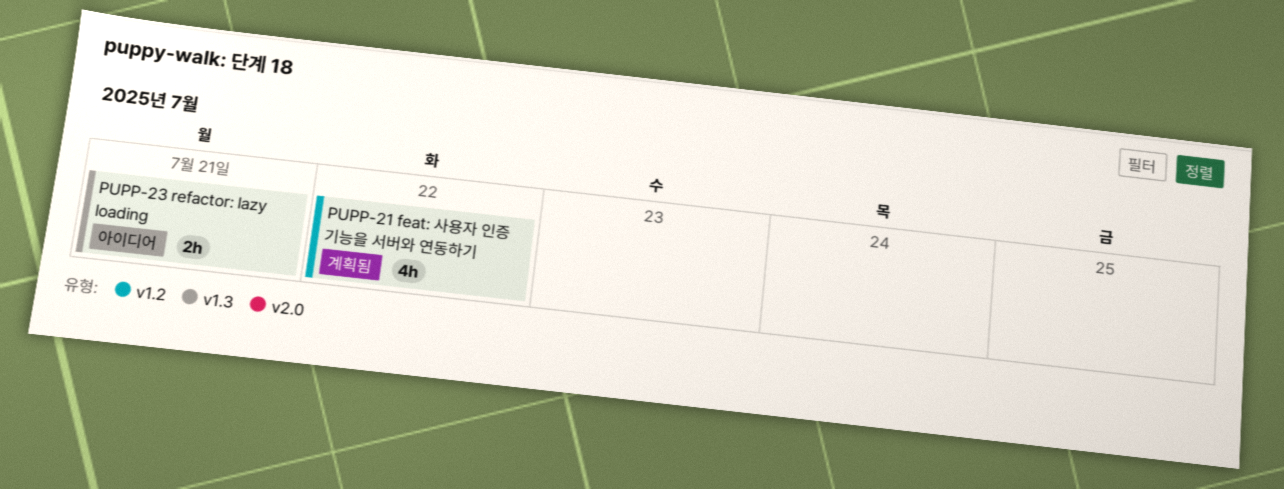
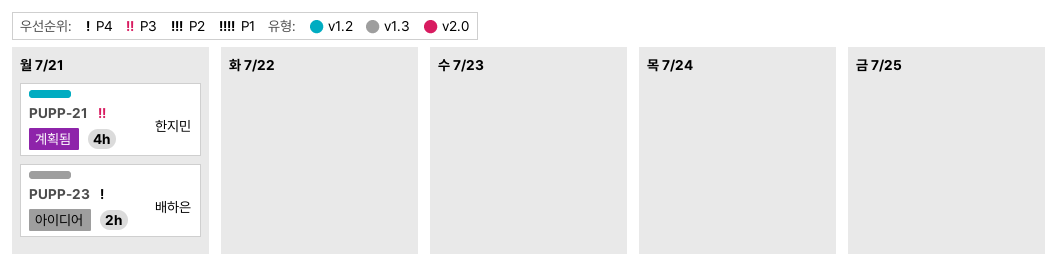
PUPP-21, due: Jul 22 -> Jul 21

